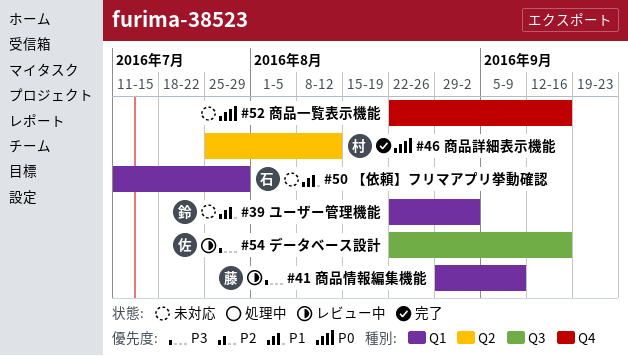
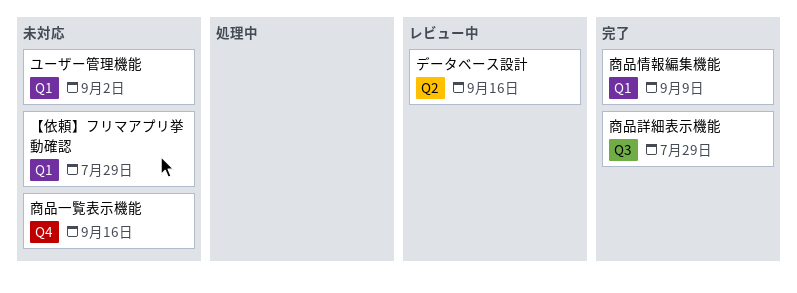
データベース設計, label: Q3 -> Q2
商品情報編集機能, status: レビュー中 -> 完了
商品詳細表示機能, label: Q2 -> Q3
商品詳細表示機能, due: Aug 12 -> Jul 29

